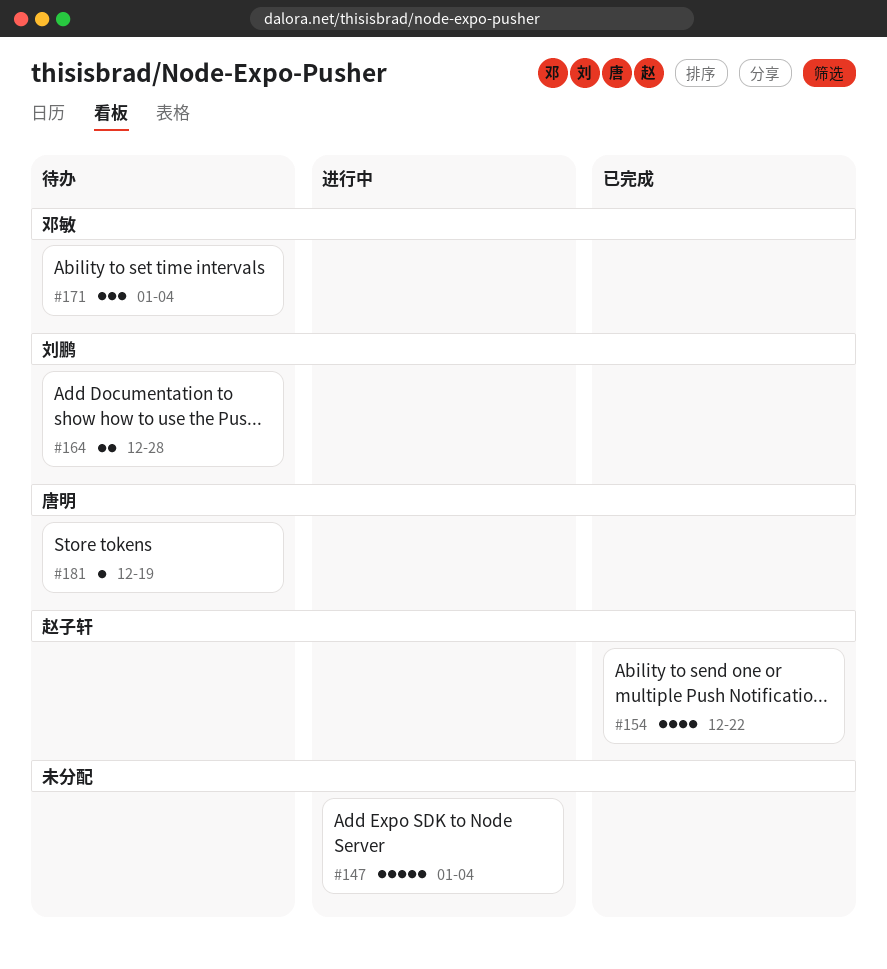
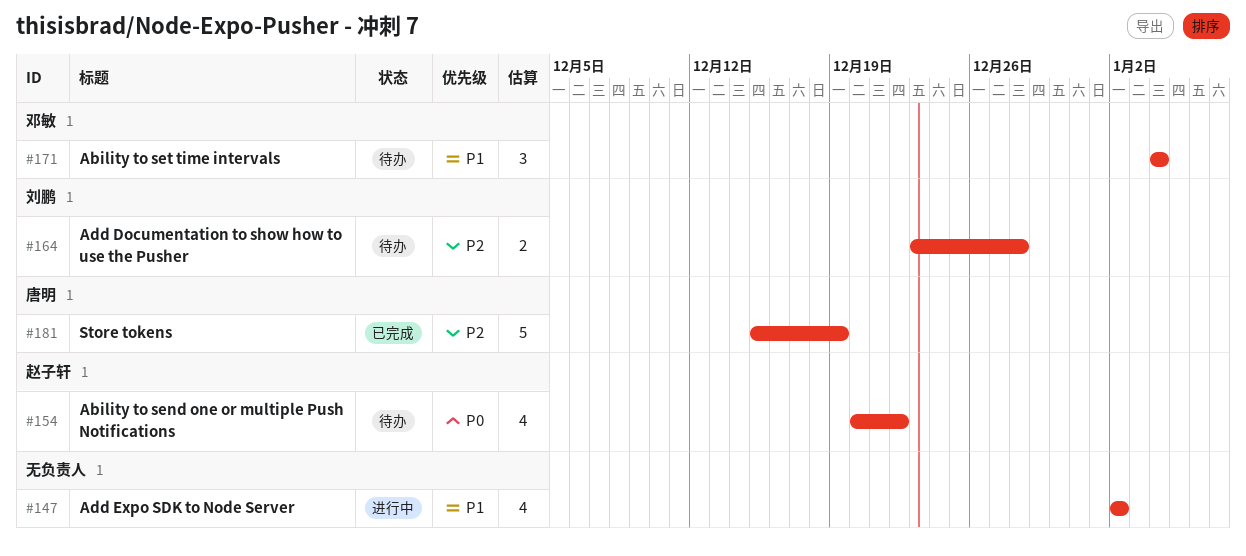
#147, estimate: 5 -> 4
#147, due: Jan 4 -> Jan 2
#154, status: 已完成 -> 待办
#181, status: 待办 -> 已完成
#181, estimate: 1 -> 5

